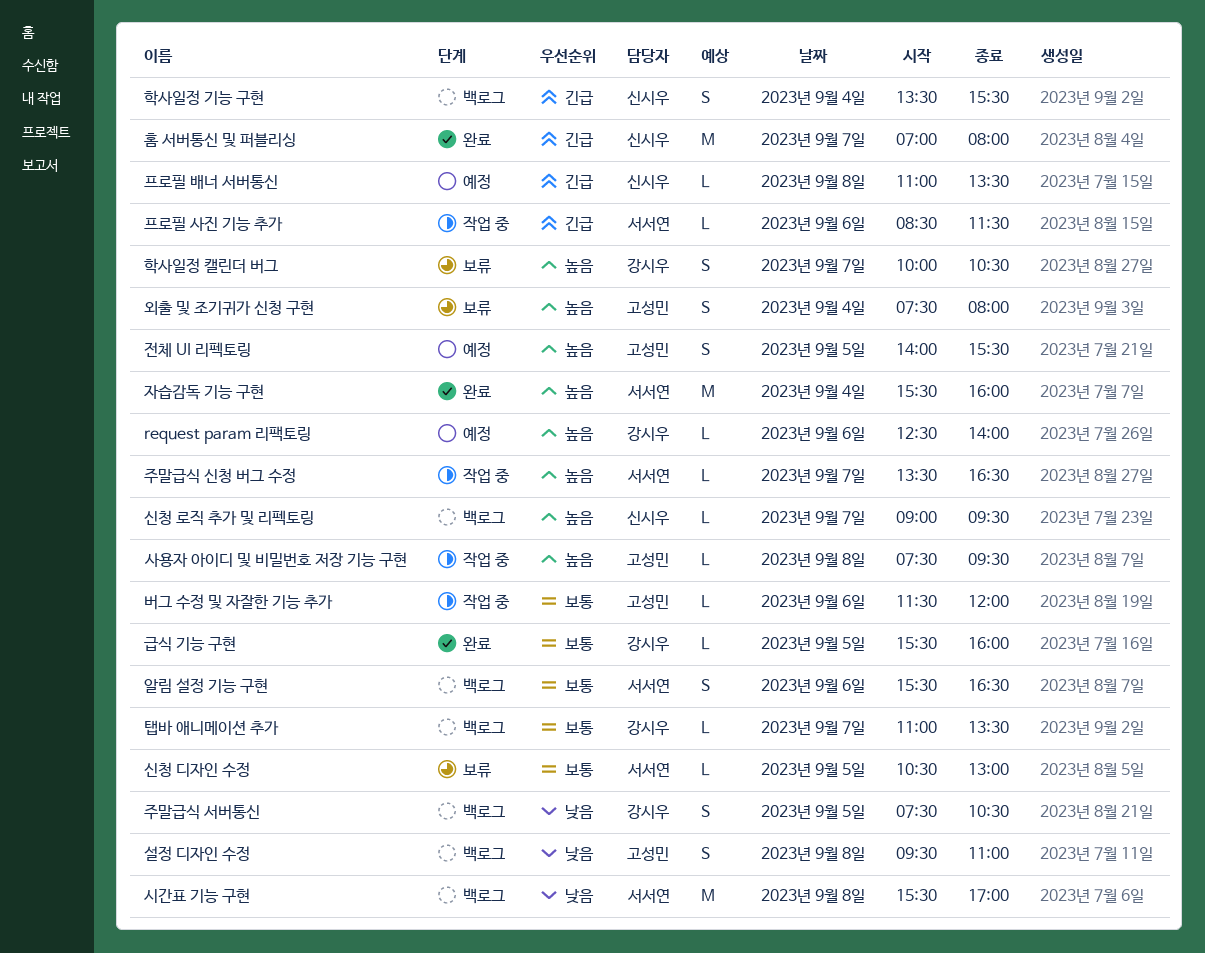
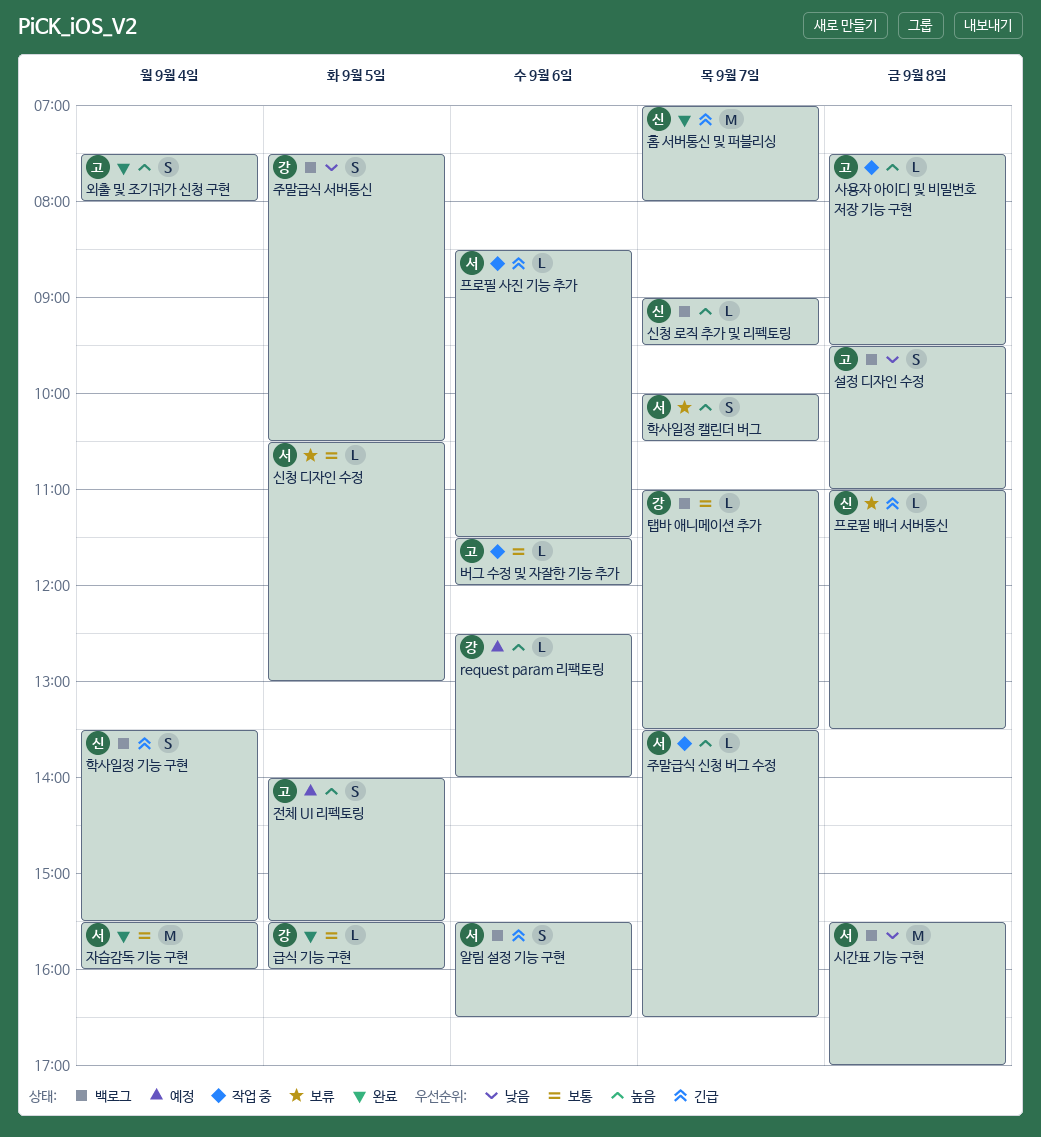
알림 설정 기능 구현, priority: 보통 -> 긴급
외출 및 조기귀가 신청 구현, status: 보류 -> 완료
자습감독 기능 구현, priority: 높음 -> 보통
프로필 배너 서버통신, status: 예정 -> 보류
학사일정 캘린더 버그, owner: 강시우 -> 서서연

